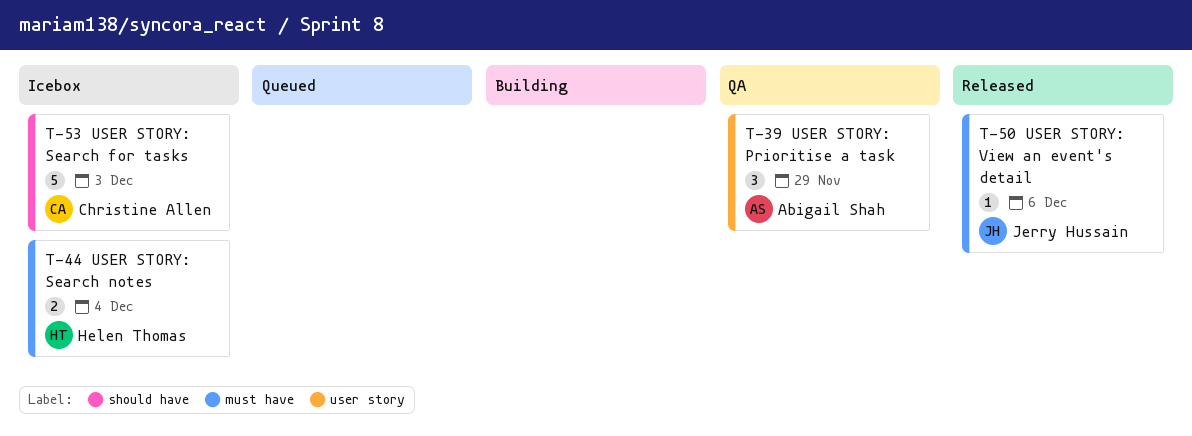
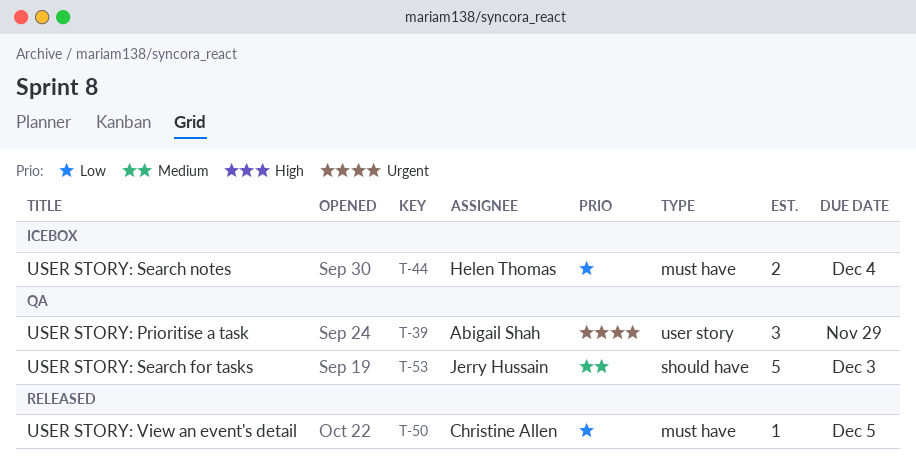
T-50, owner: Jerry Hussain -> Christine Allen
T-50, due: Dec 6 -> Dec 5
T-53, status: Icebox -> QA
T-53, owner: Christine Allen -> Jerry Hussain

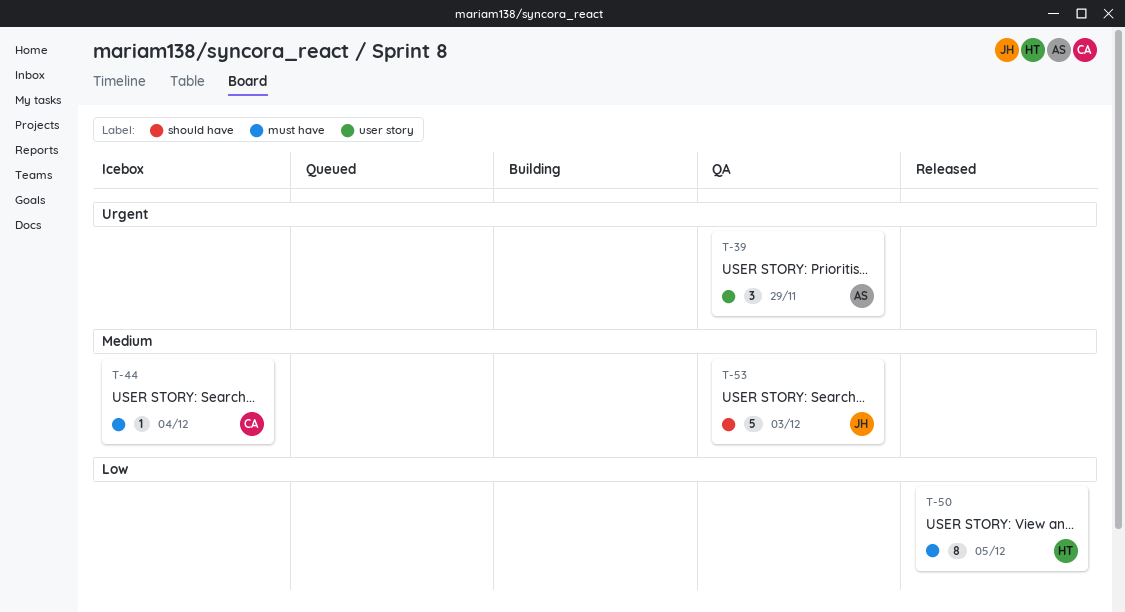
T-44, owner: Helen Thomas -> Christine Allen
T-44, priority: Low -> Medium
T-44, estimate: 2 -> 1
T-50, owner: Christine Allen -> Helen Thomas
T-50, estimate: 1 -> 8

